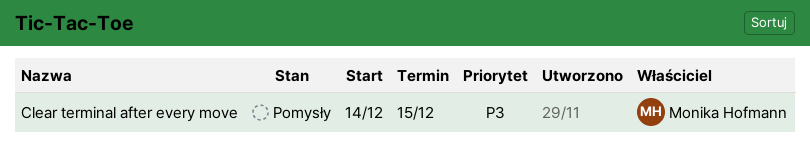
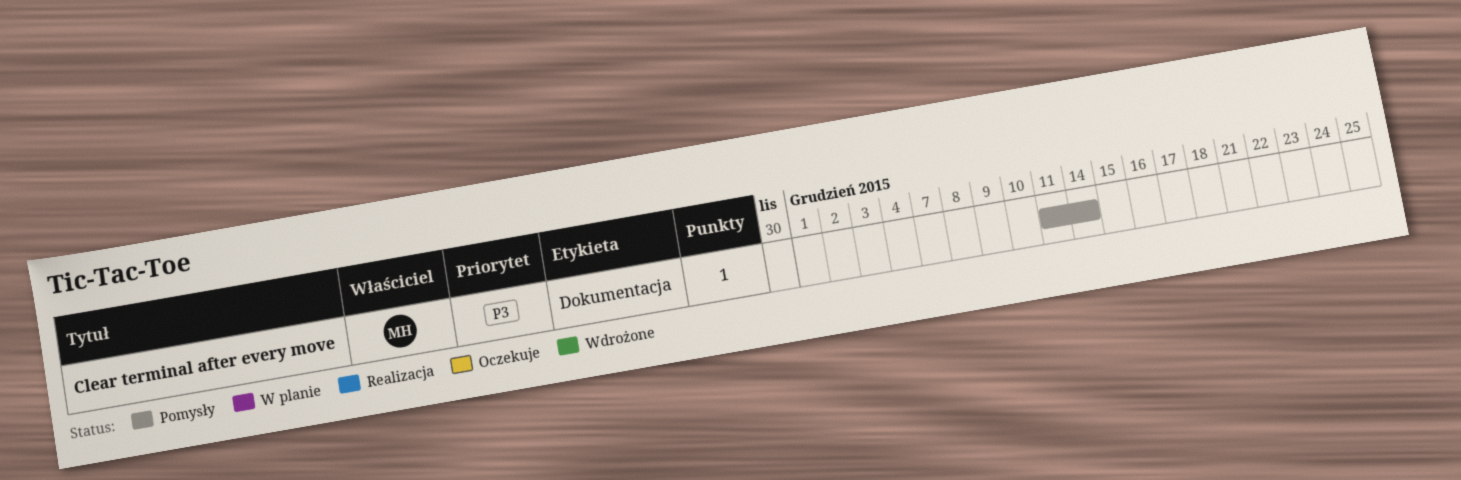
Clear terminal after every move, start: Dec 14 -> Dec 11
Clear terminal after every move, due: Dec 15 -> Dec 14

